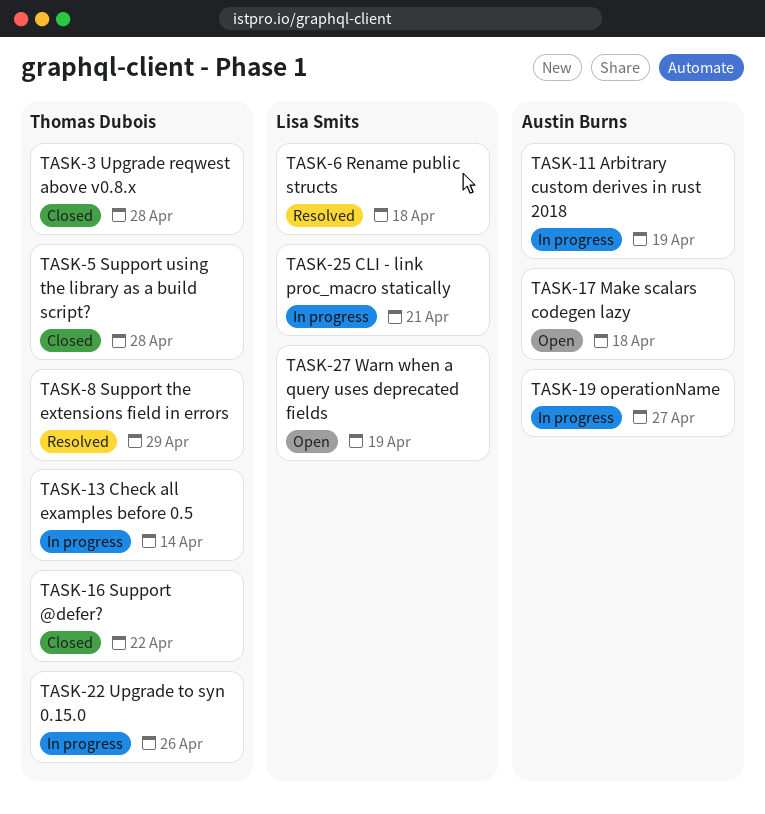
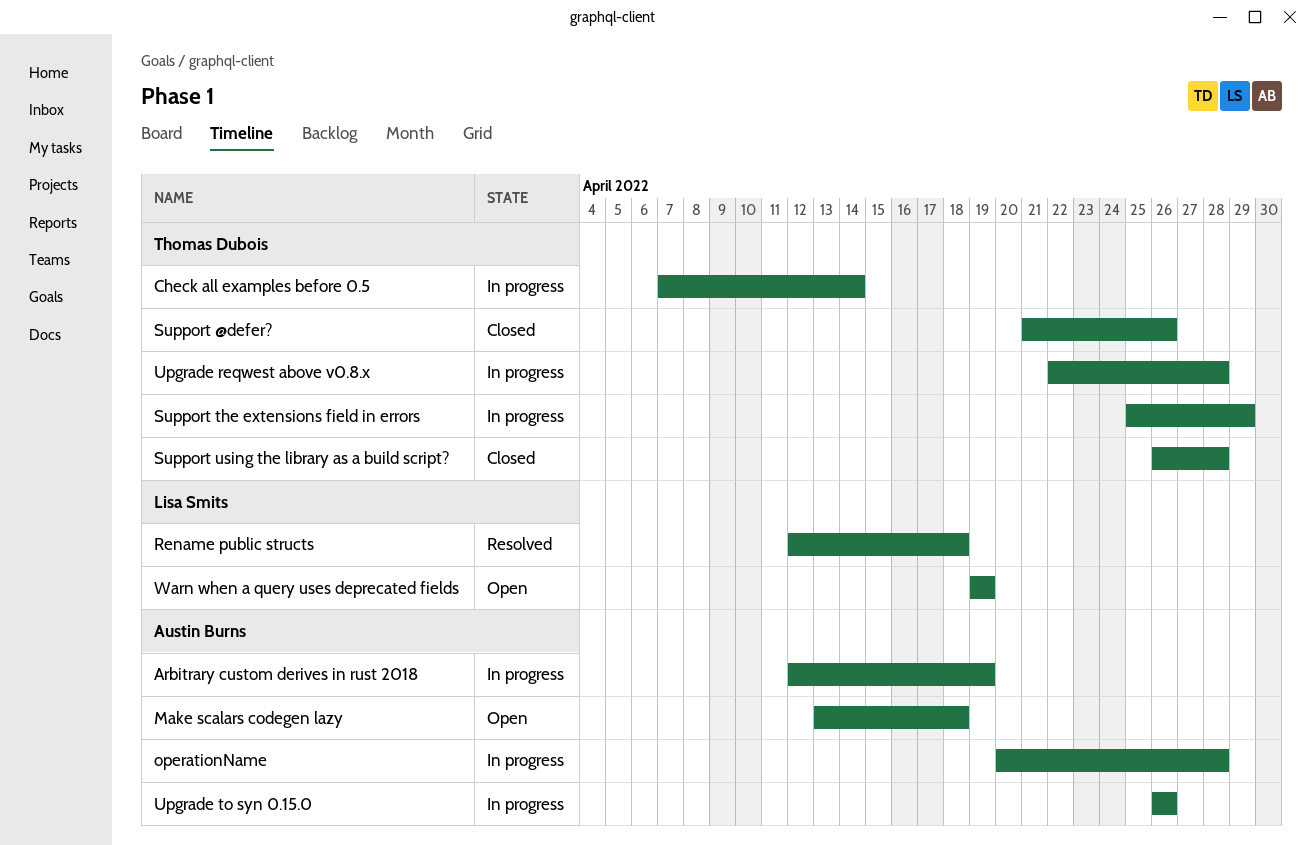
CLI - link proc_macro statically: present -> none
operationName, due: Apr 27 -> Apr 28
Support @defer?, due: Apr 22 -> Apr 26
Support the extensions field in errors, status: Resolved -> In progress
Upgrade reqwest above v0.8.x, status: Closed -> In progress
Upgrade to syn 0.15.0, owner: Thomas Dubois -> Austin Burns

